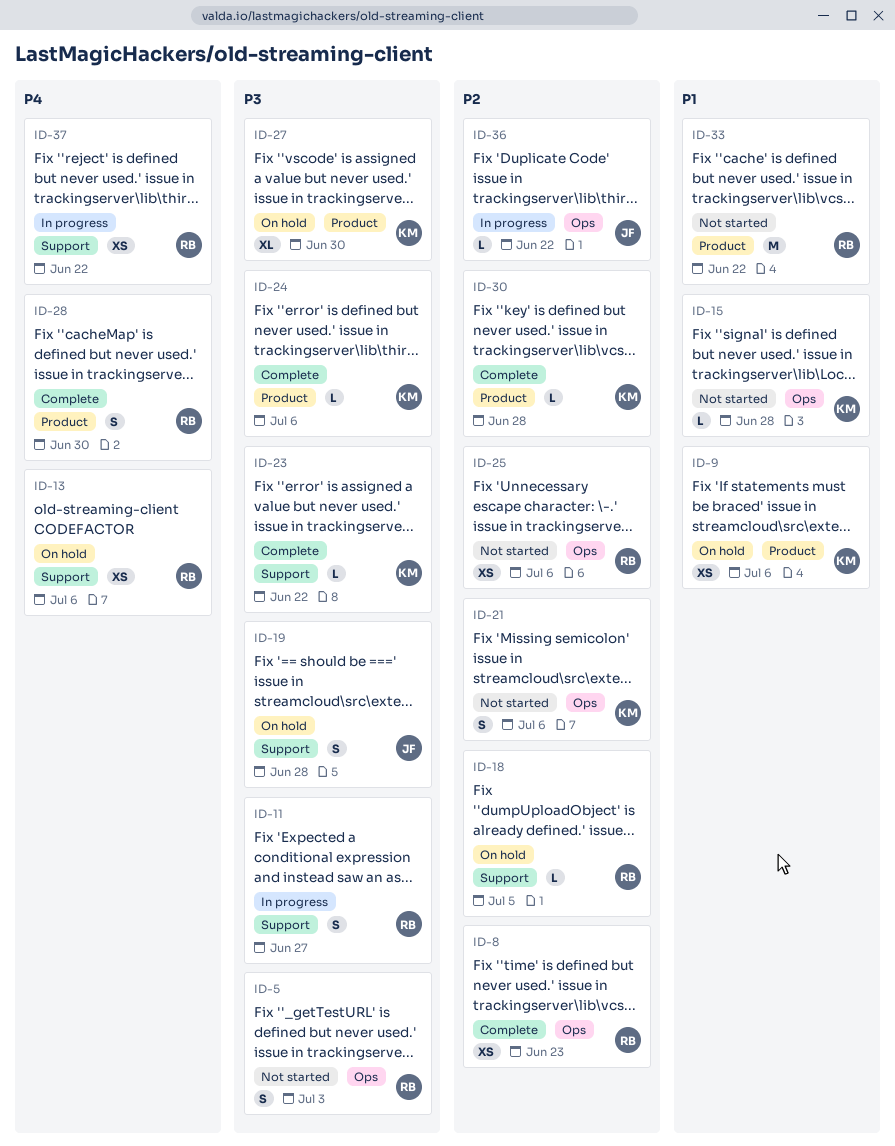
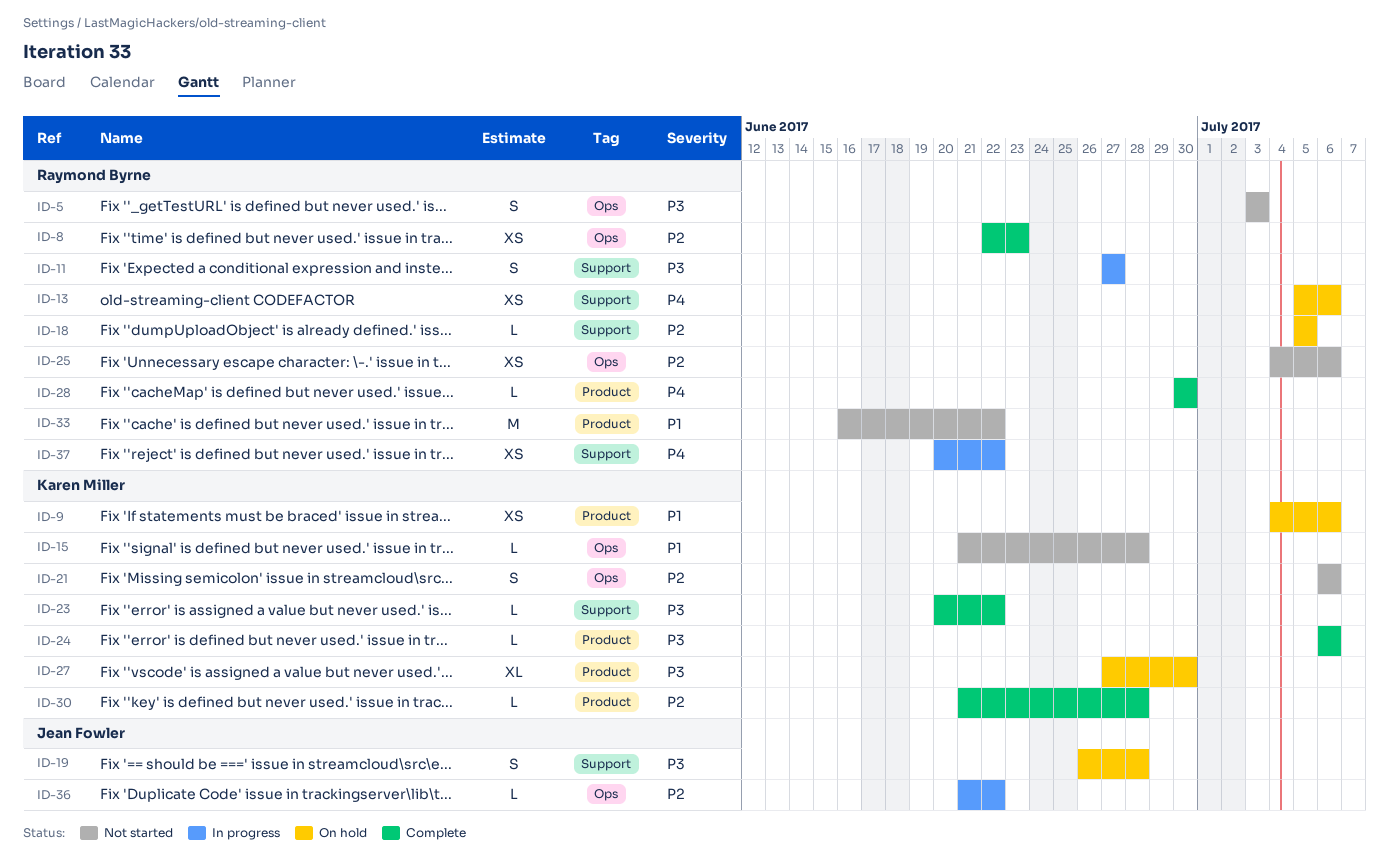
ID-28, estimate: S -> L

